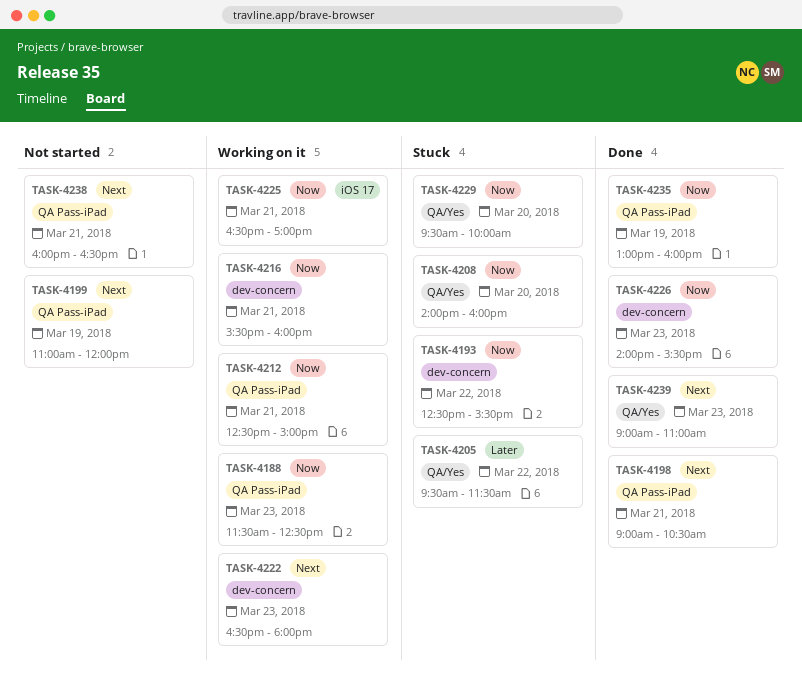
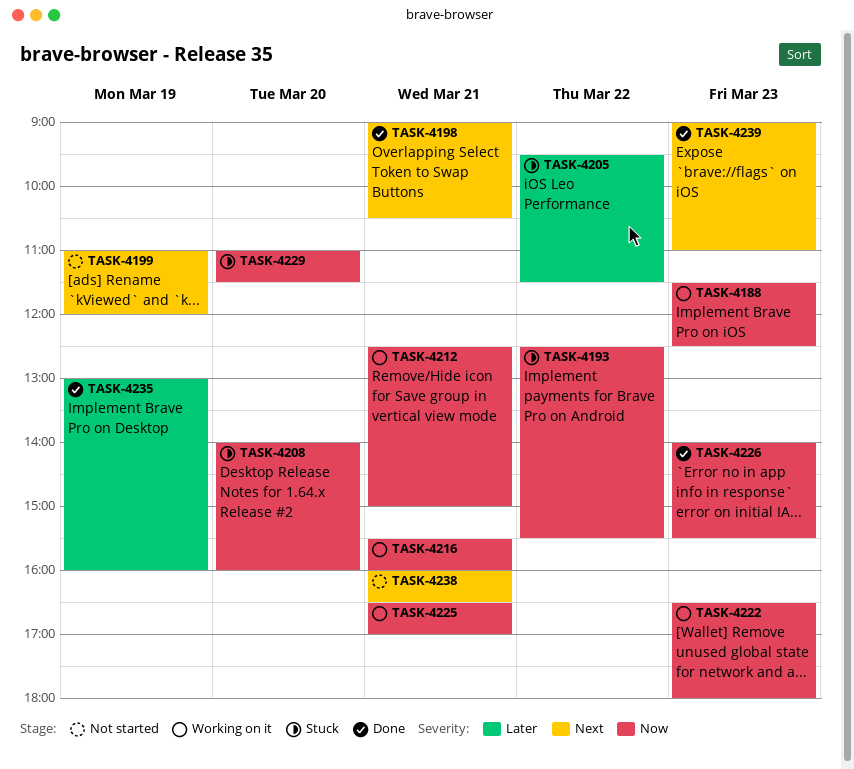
TASK-4222, priority: Next -> Now
TASK-4229, begins: 09:30 -> 11:00
TASK-4229, ends: 10:00 -> 11:30
TASK-4235, priority: Now -> Later

